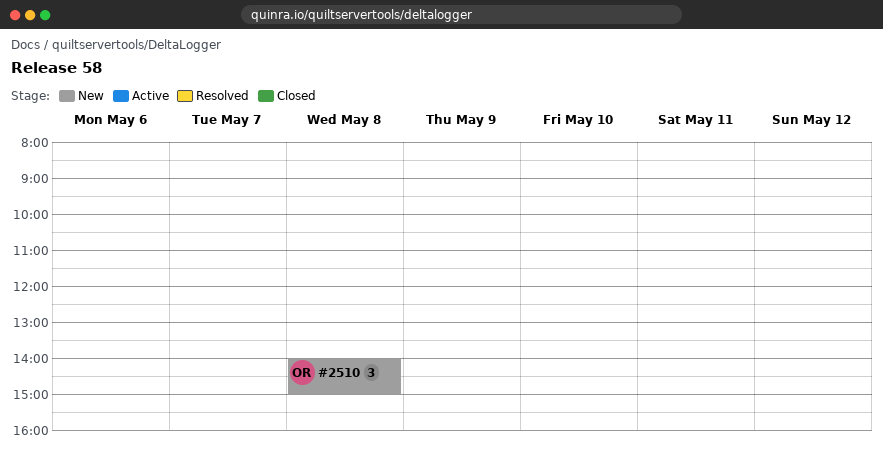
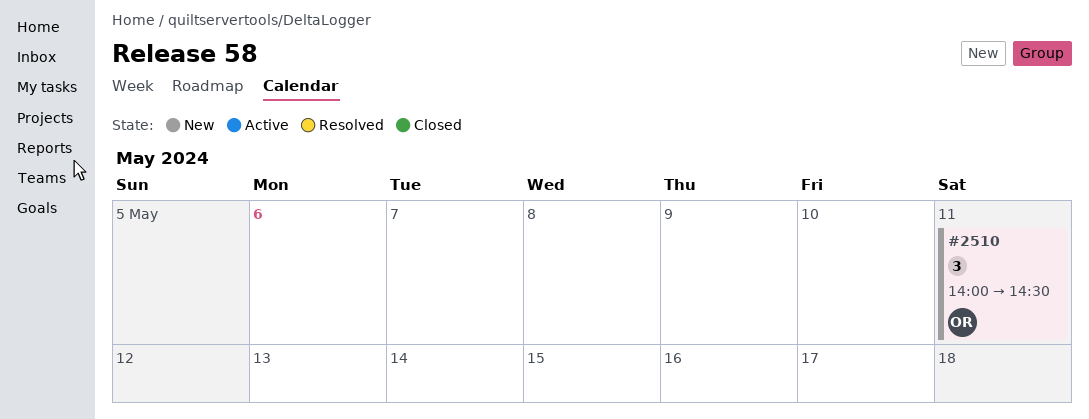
#2510, day: May 8 -> May 11
#2510, ends: 15:00 -> 14:30

